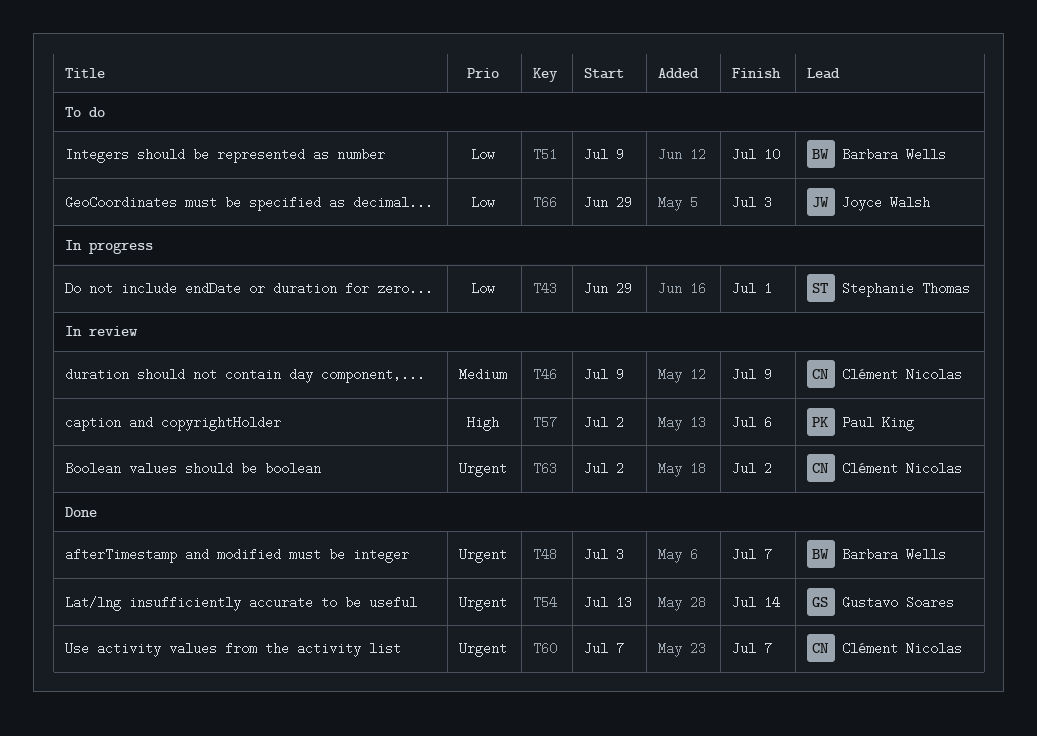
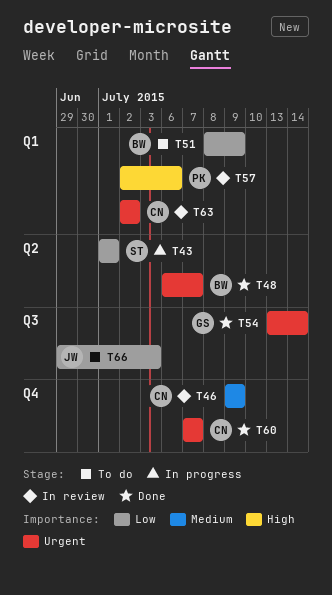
T43, start: Jun 29 -> Jul 1
T48, start: Jul 3 -> Jul 6
T51, start: Jul 9 -> Jul 8
T51, due: Jul 10 -> Jul 9

